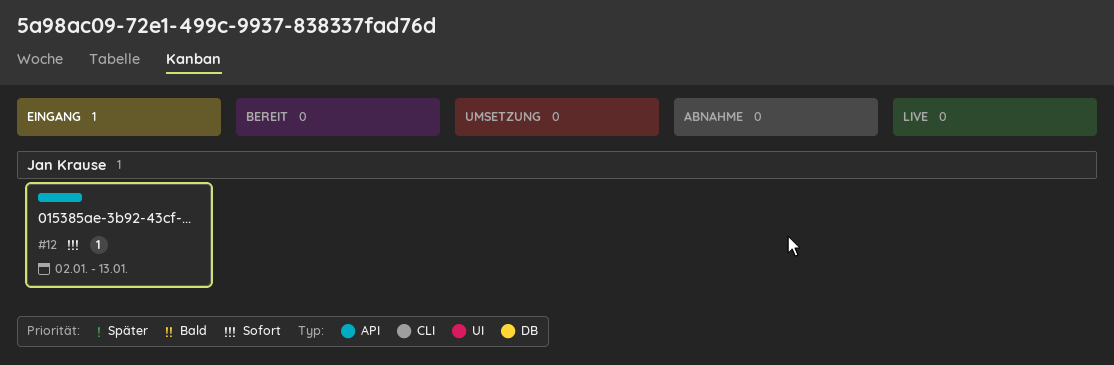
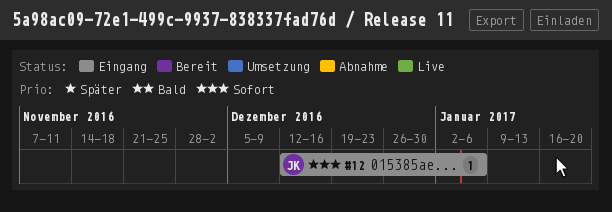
#12, start: Jan 2 -> Dec 12
#12, due: Jan 13 -> Jan 6

